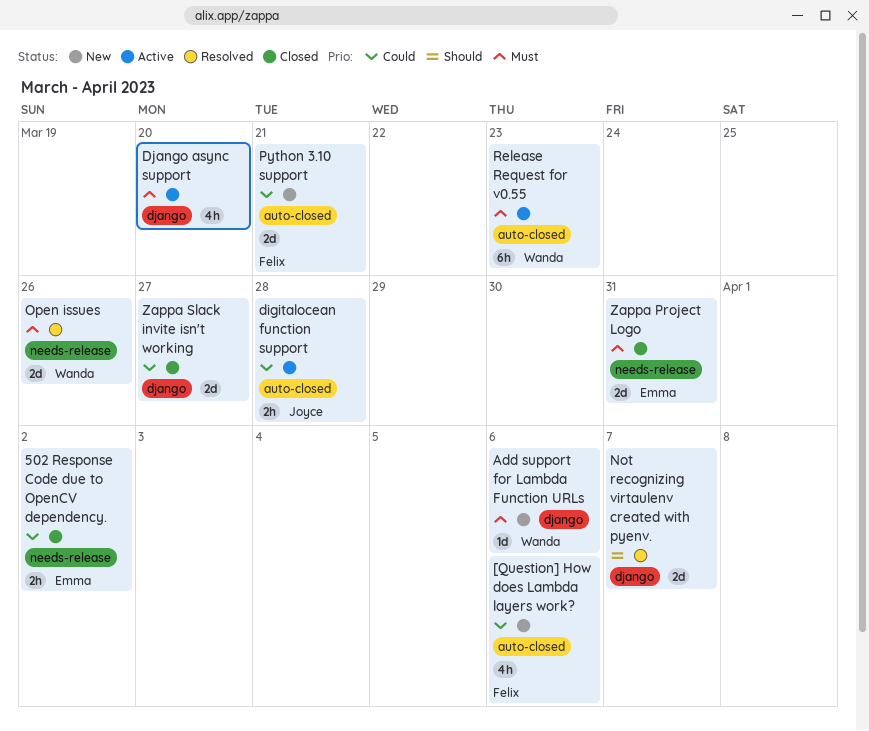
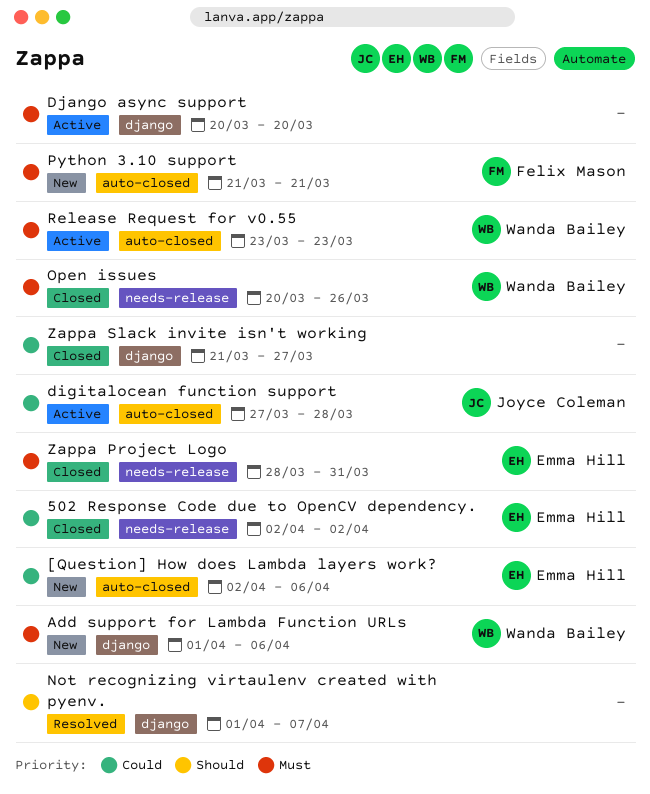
[Question] How does Lambda layers work?, owner: Felix Mason -> Emma Hill
Open issues, status: Resolved -> Closed
Python 3.10 support, priority: Could -> Must

